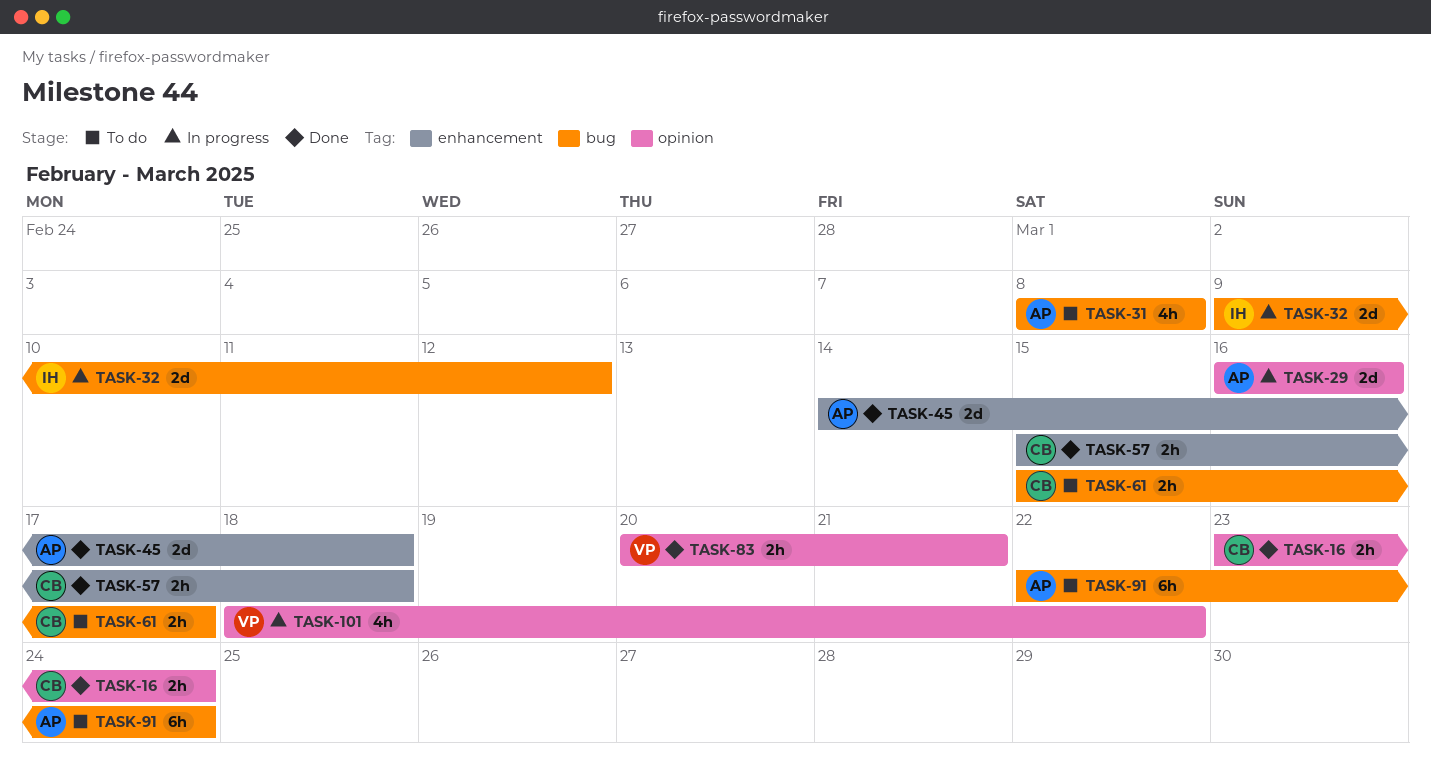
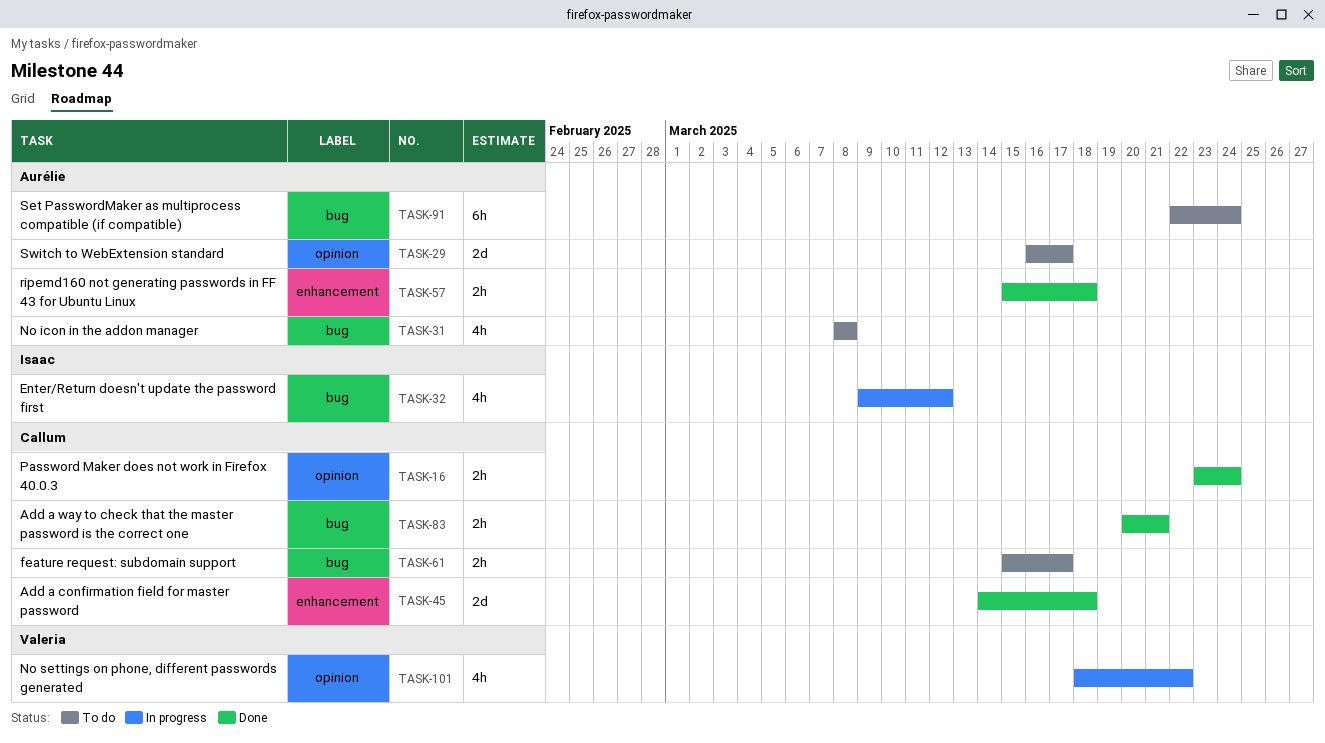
TASK-29, status: In progress -> To do
TASK-29, due: Mar 16 -> Mar 17
TASK-32, estimate: 2d -> 4h
TASK-45, owner: Aurélie -> Callum
TASK-57, owner: Callum -> Aurélie
TASK-83, owner: Valeria -> Callum
TASK-83, label: opinion -> bug

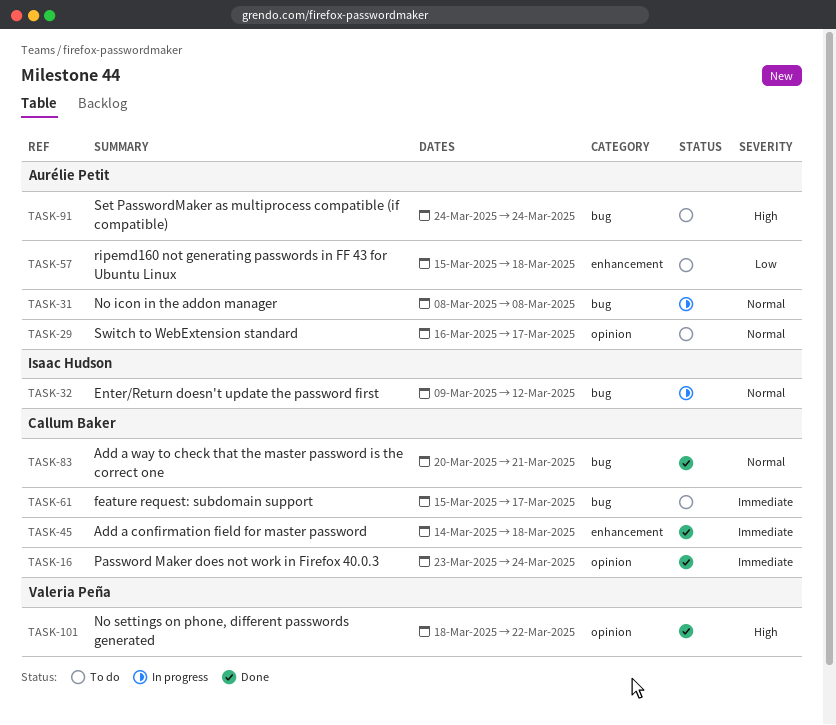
TASK-31, status: To do -> In progress
TASK-57, status: Done -> To do
TASK-91, start: Mar 22 -> Mar 24
TASK-101, status: In progress -> Done

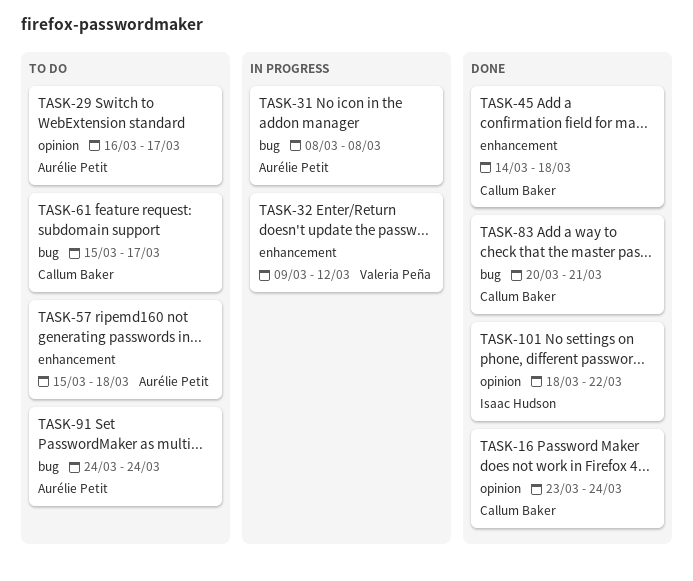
TASK-32, owner: Isaac Hudson -> Valeria Peña
TASK-32, label: bug -> enhancement
TASK-101, owner: Valeria Peña -> Isaac Hudson

